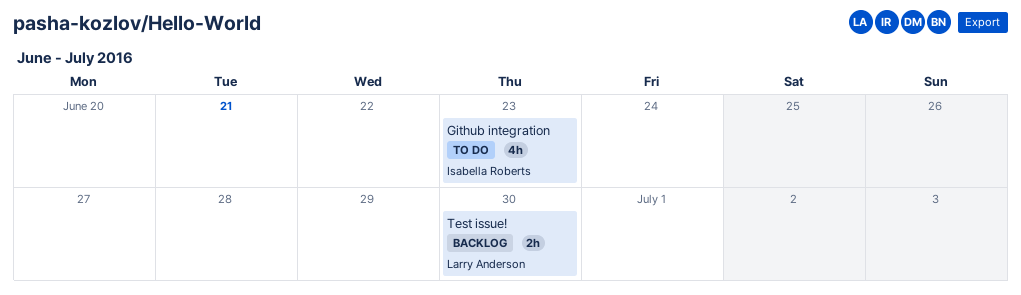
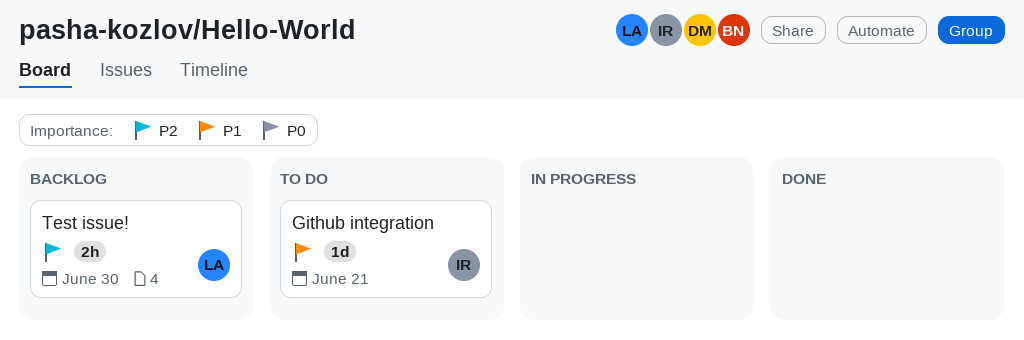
Github integration, estimate: 4h -> 1d
Github integration, due: Jun 23 -> Jun 21

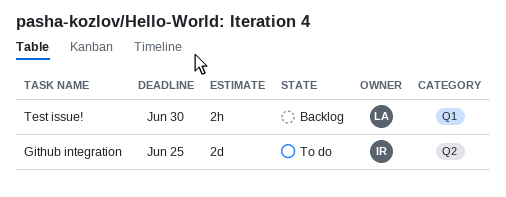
Github integration, estimate: 1d -> 2d
Github integration, due: Jun 21 -> Jun 25

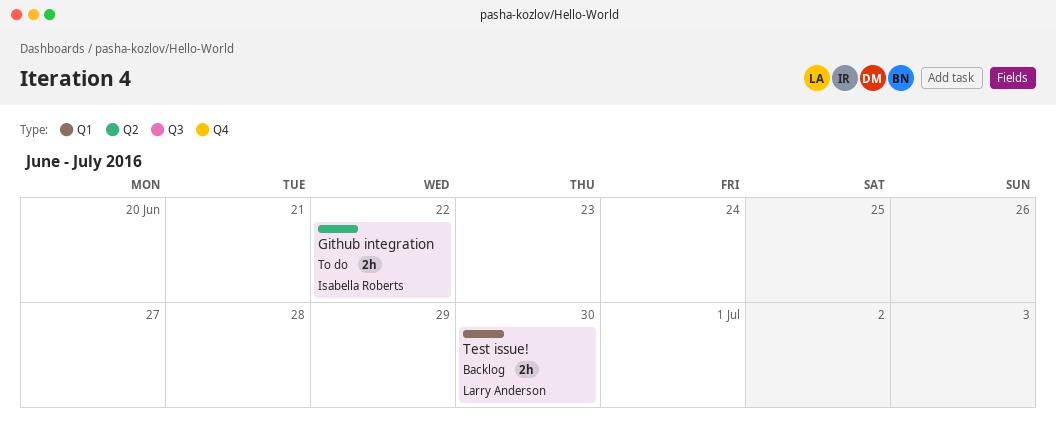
Github integration, estimate: 2d -> 2h
Github integration, due: Jun 25 -> Jun 22

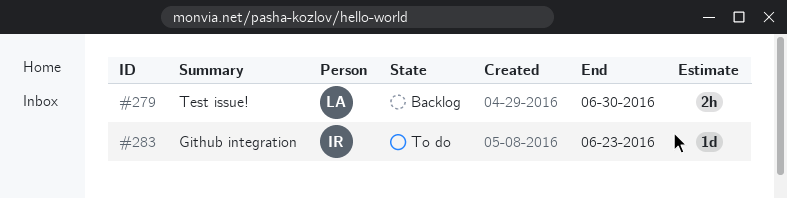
Github integration, estimate: 2h -> 1d
Github integration, due: Jun 22 -> Jun 23

